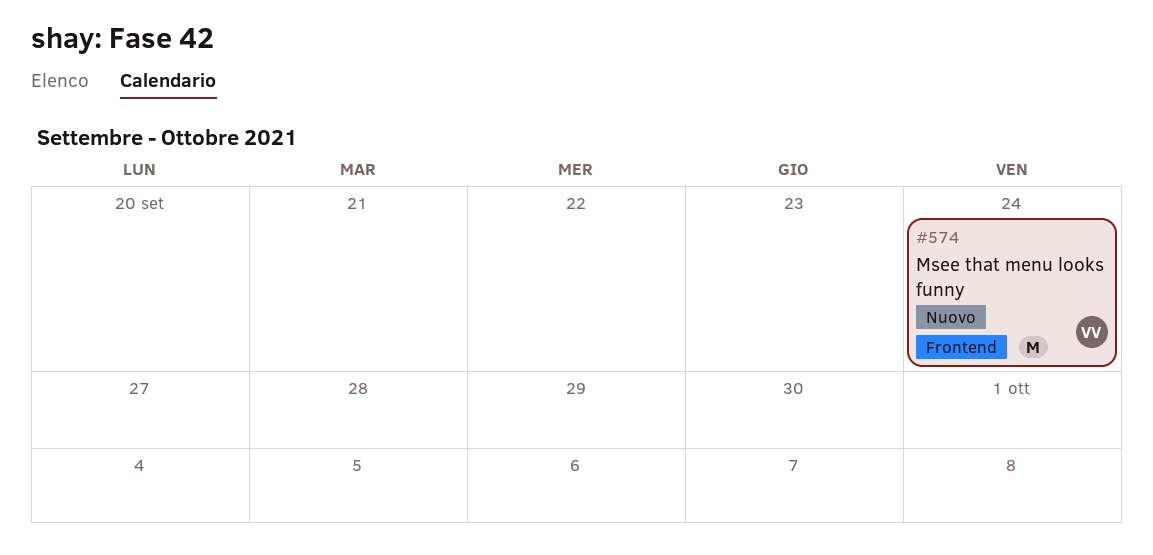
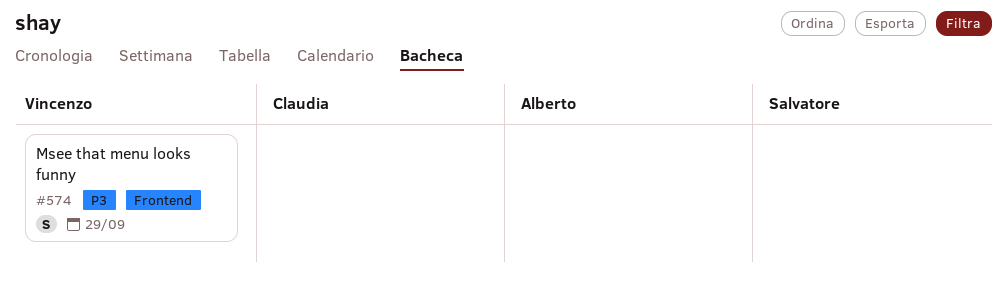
#574, estimate: M -> S
#574, due: Sep 24 -> Sep 29

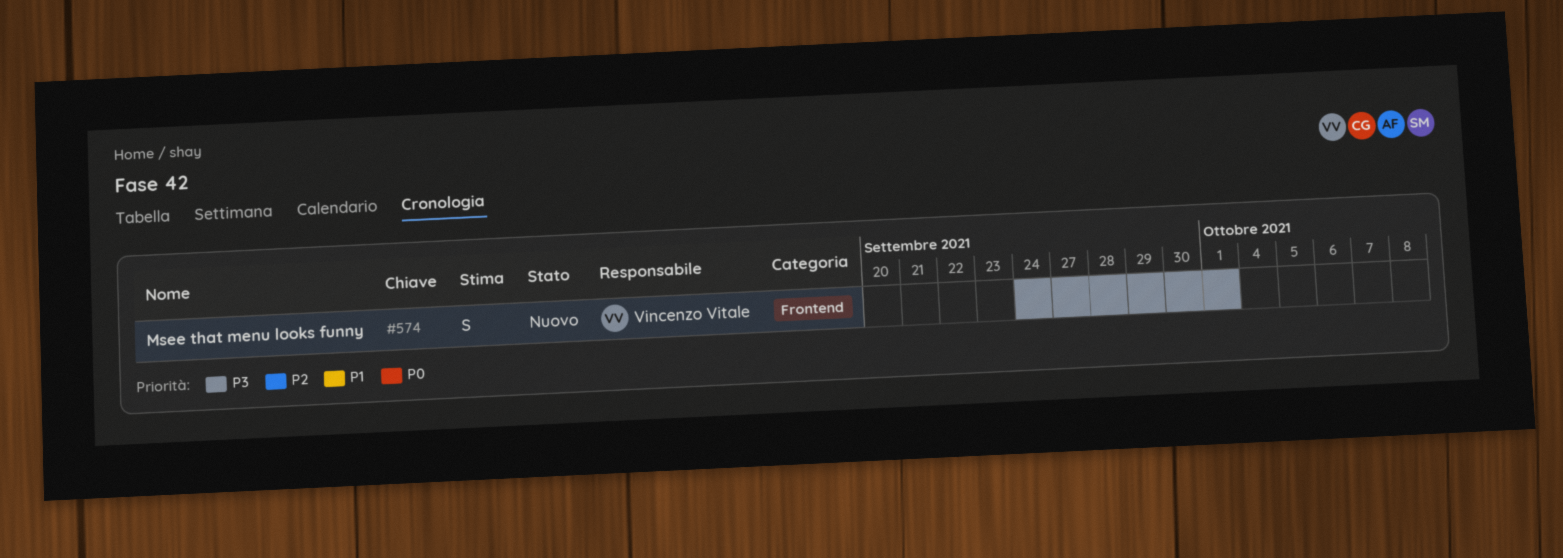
#574, due: Sep 29 -> Oct 1

